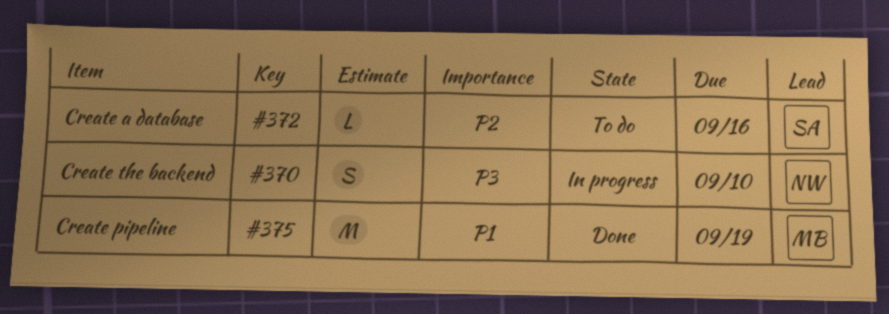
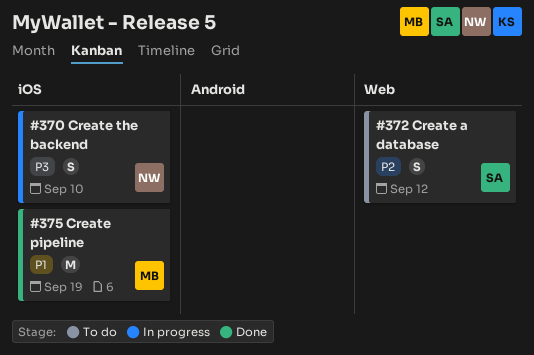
#372, estimate: L -> S
#372, due: Sep 16 -> Sep 12

